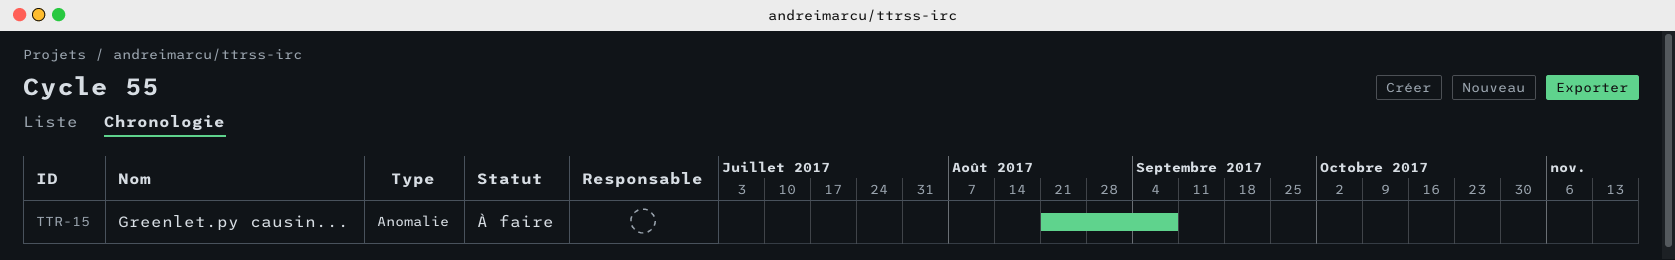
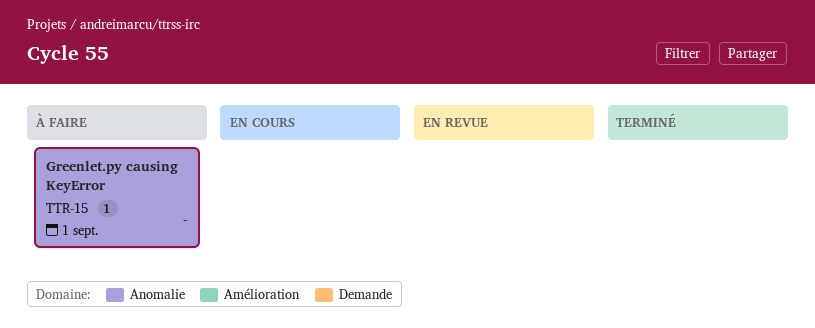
TTR-15, due: Sep 8 -> Sep 1

